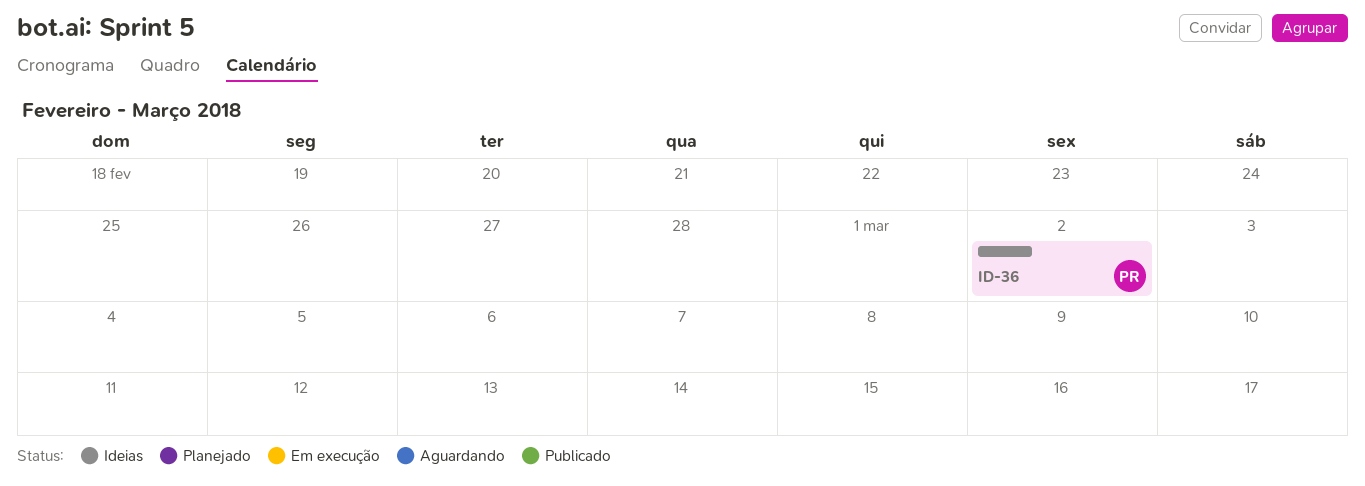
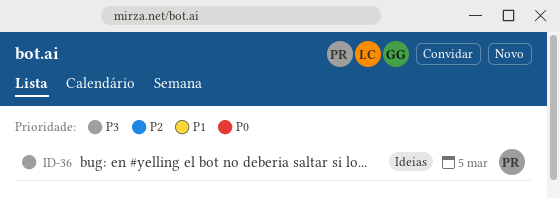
ID-36, due: Mar 2 -> Mar 5

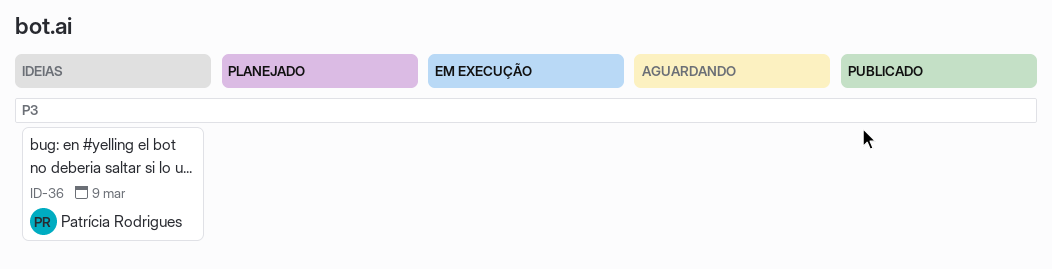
ID-36, due: Mar 5 -> Mar 9

